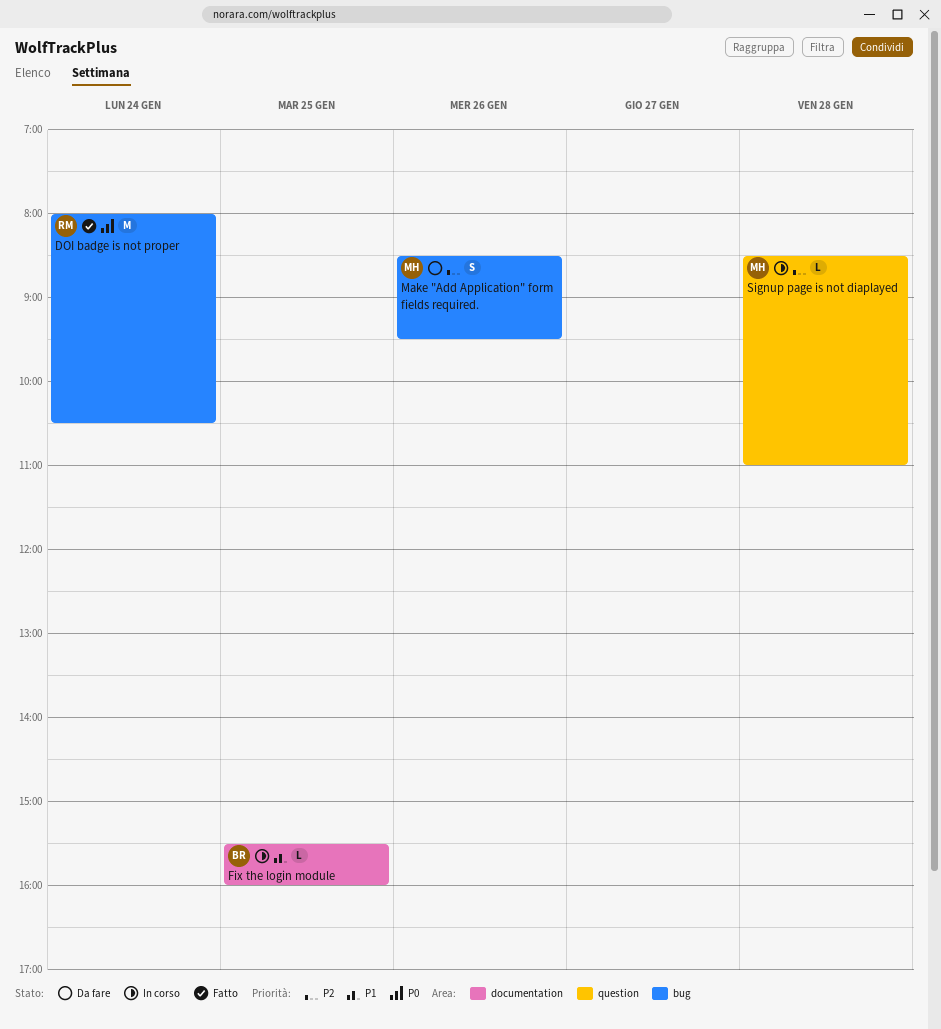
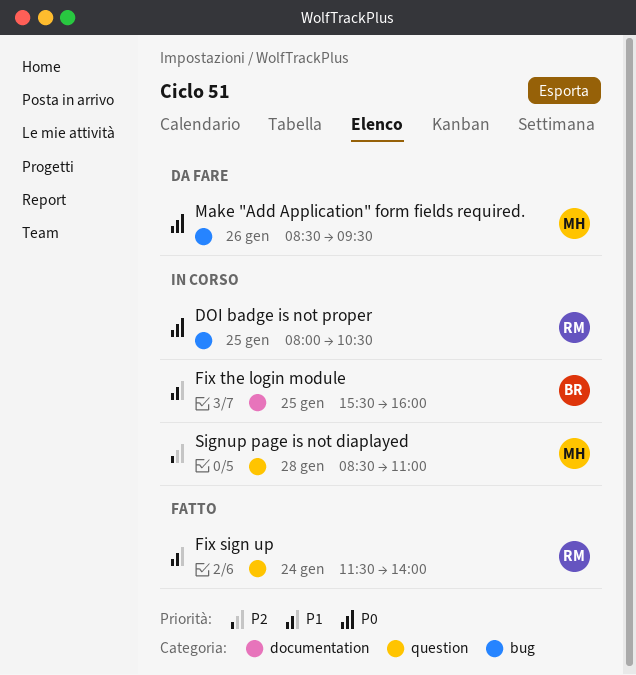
DOI badge is not proper, status: Fatto -> In corso
DOI badge is not proper, day: Jan 24 -> Jan 25
Fix sign up: none -> present
Make "Add Application" form fields required., priority: P2 -> P0

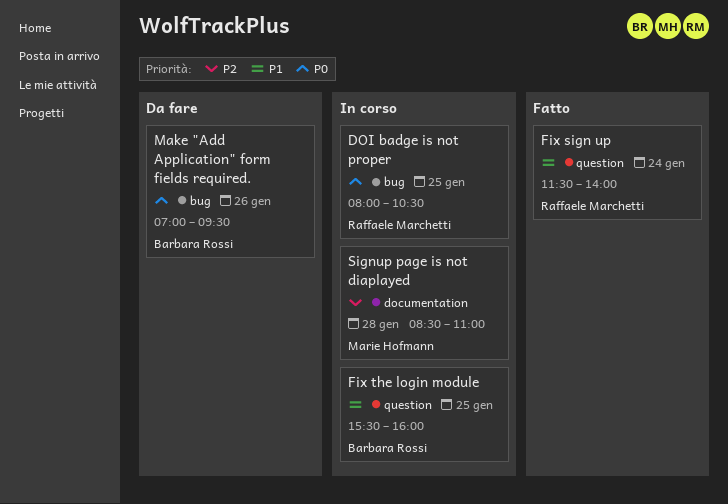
Fix the login module, label: documentation -> question
Make "Add Application" form fields required., owner: Marie Hofmann -> Barbara Rossi
Make "Add Application" form fields required., begins: 08:30 -> 07:00
Signup page is not diaplayed, label: question -> documentation

